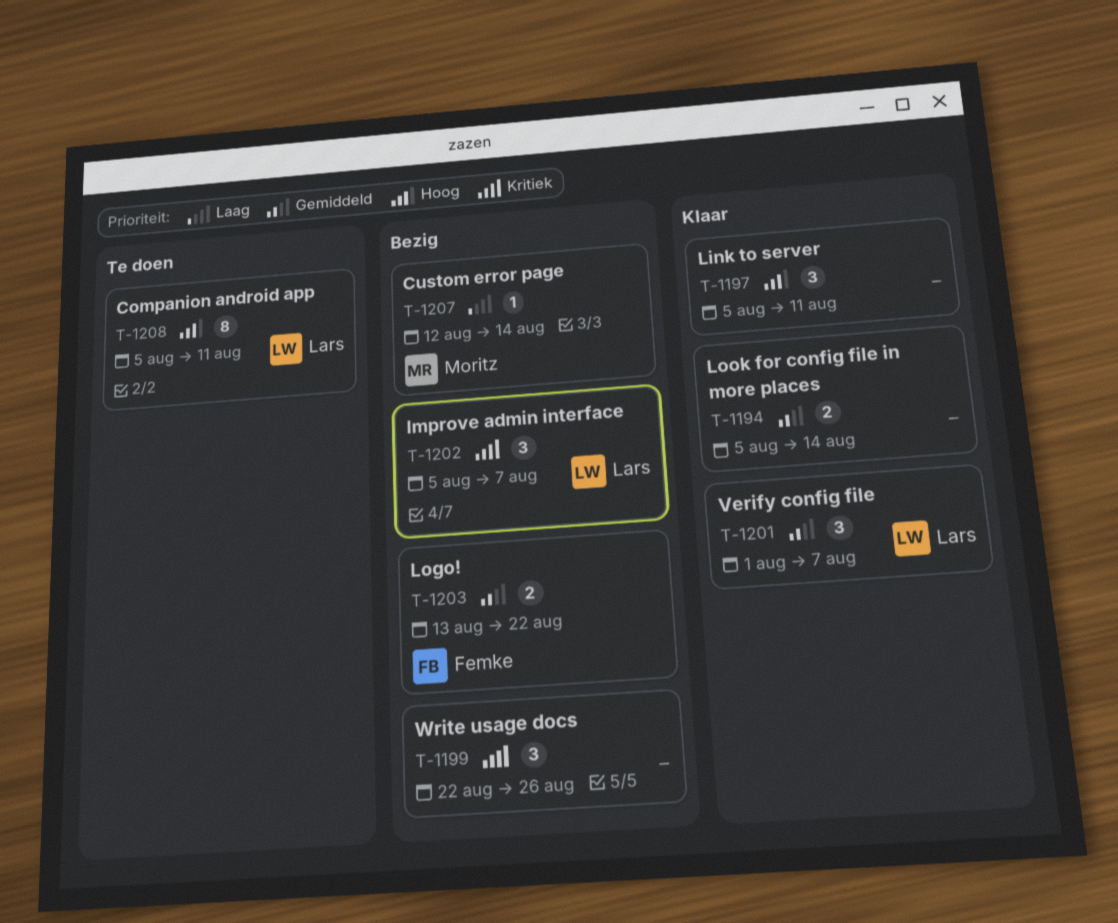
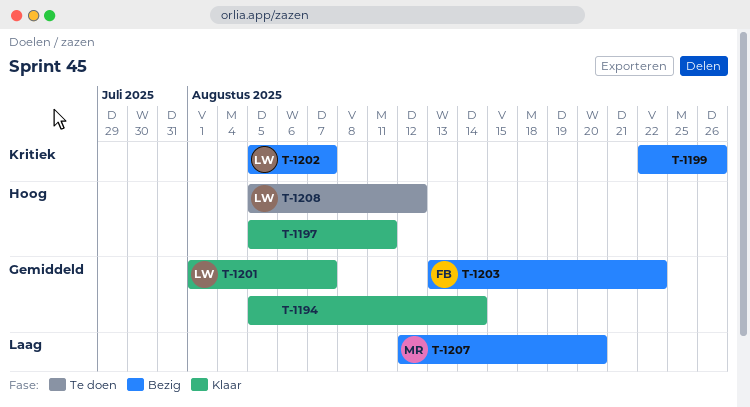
T-1207, due: Aug 14 -> Aug 20
T-1208, due: Aug 11 -> Aug 12

